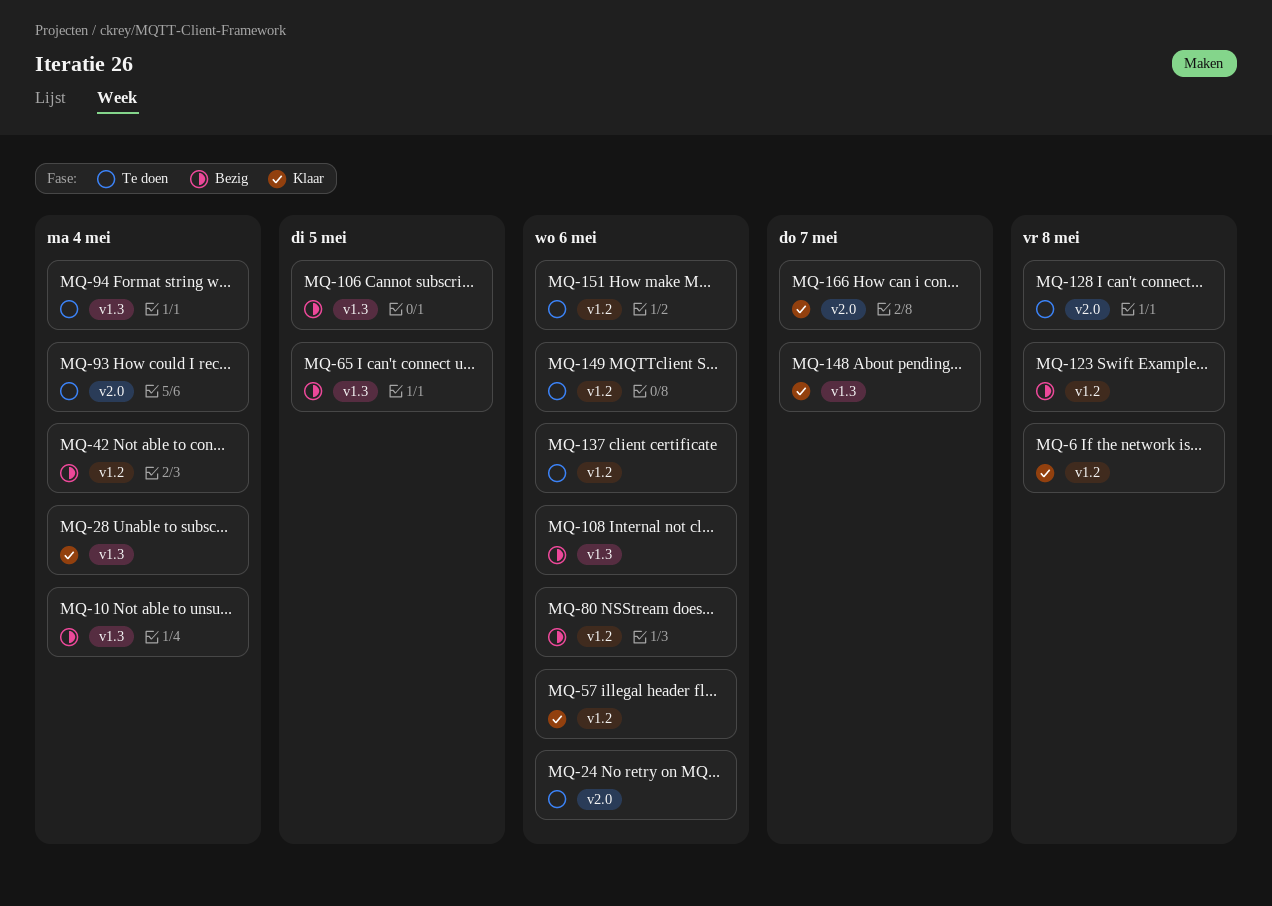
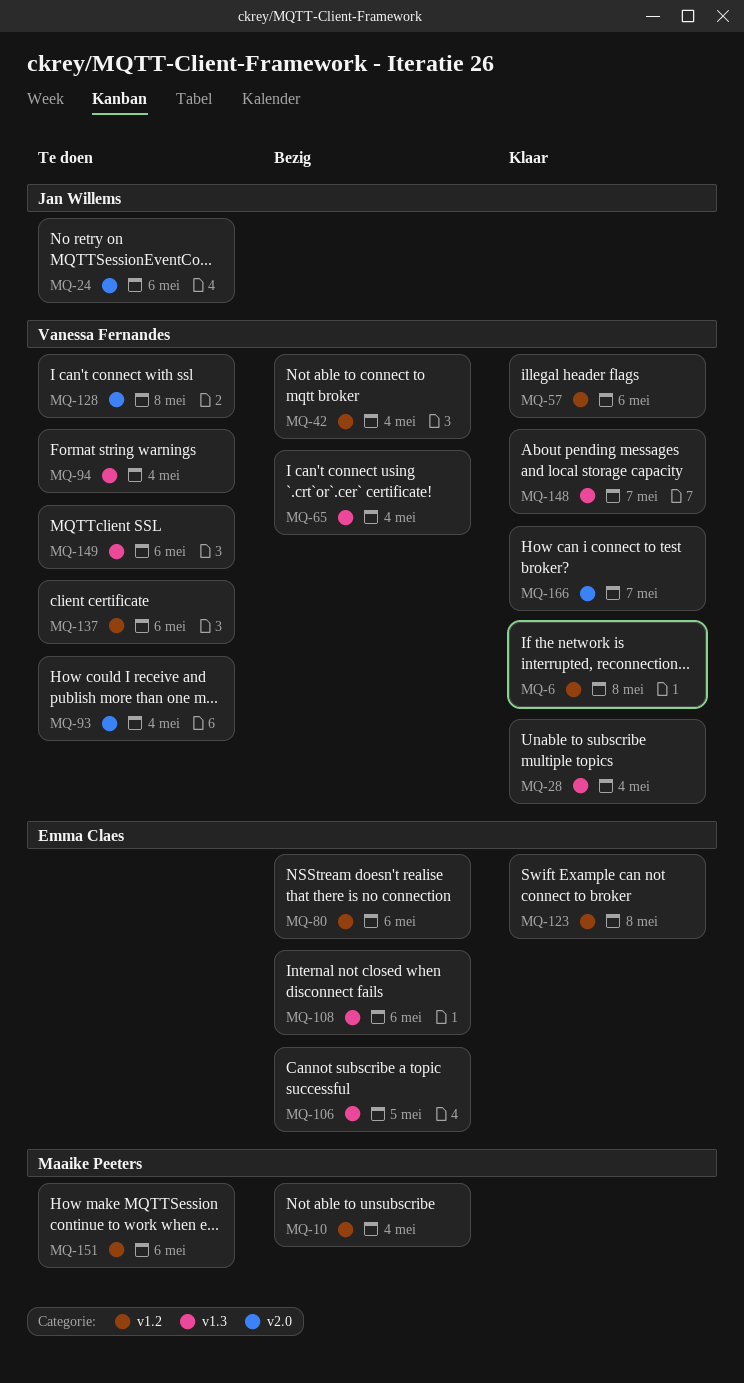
MQ-10, label: v1.3 -> v1.2
MQ-65, due: May 5 -> May 4
MQ-123, status: Bezig -> Klaar
MQ-149, label: v1.2 -> v1.3

